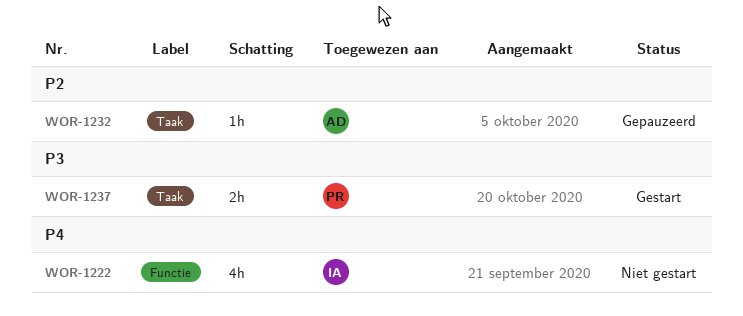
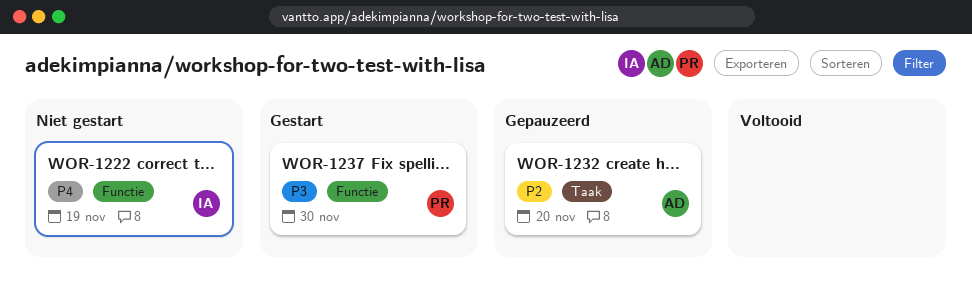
WOR-1237, label: Taak -> Functie

